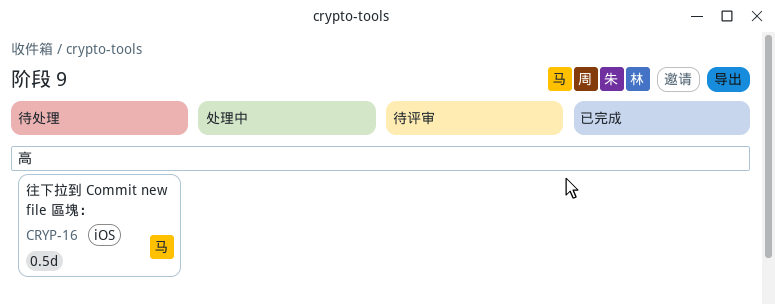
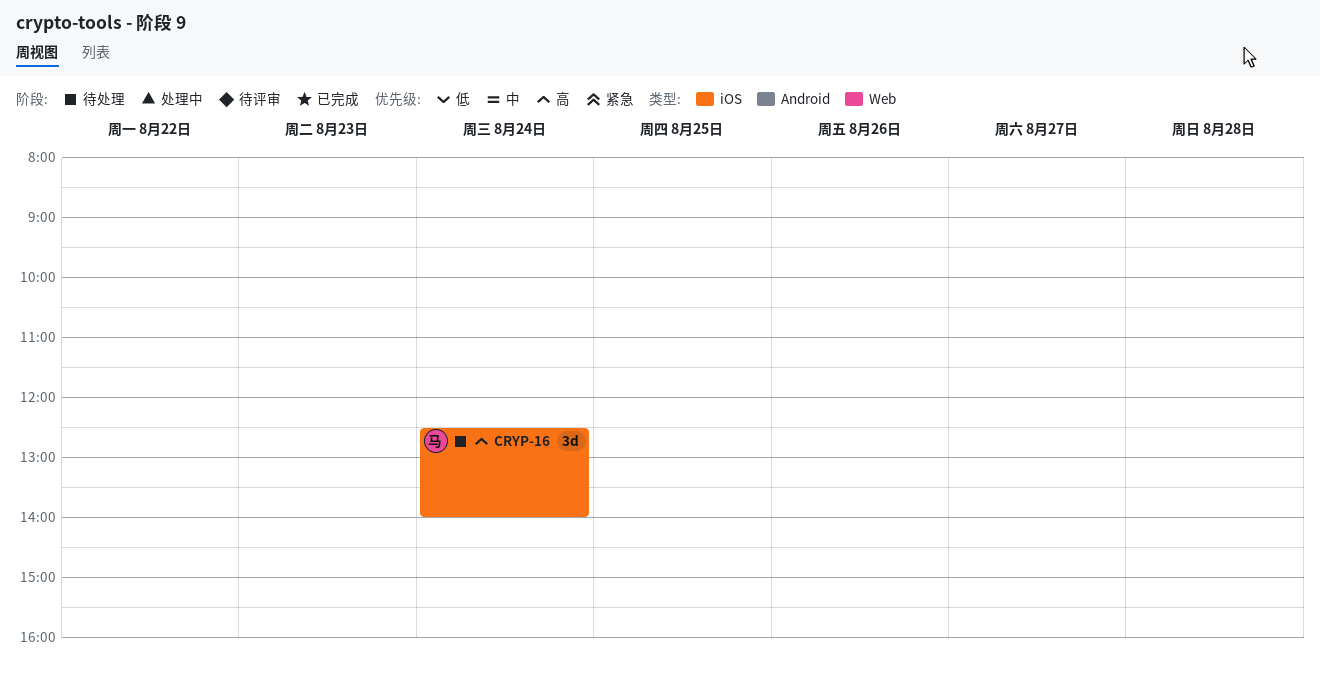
CRYP-16, estimate: 0.5d -> 3d

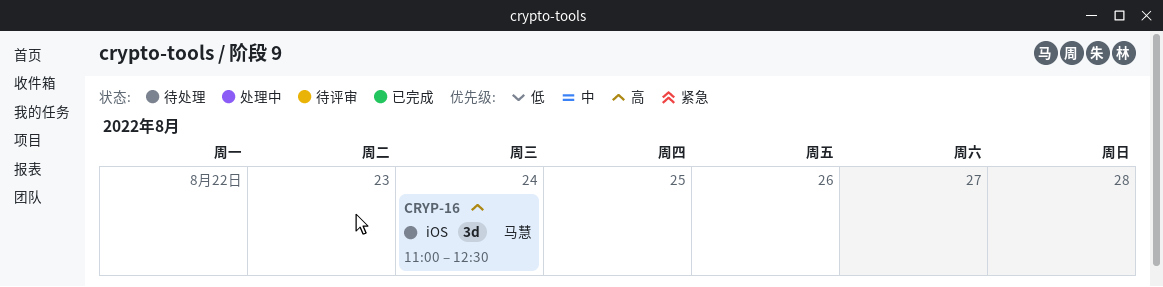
CRYP-16, begins: 12:30 -> 11:00
CRYP-16, ends: 14:00 -> 12:30

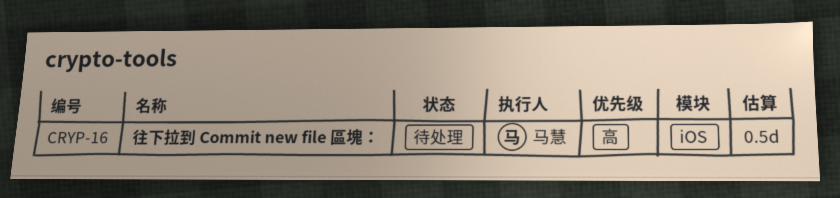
CRYP-16, estimate: 3d -> 0.5d

